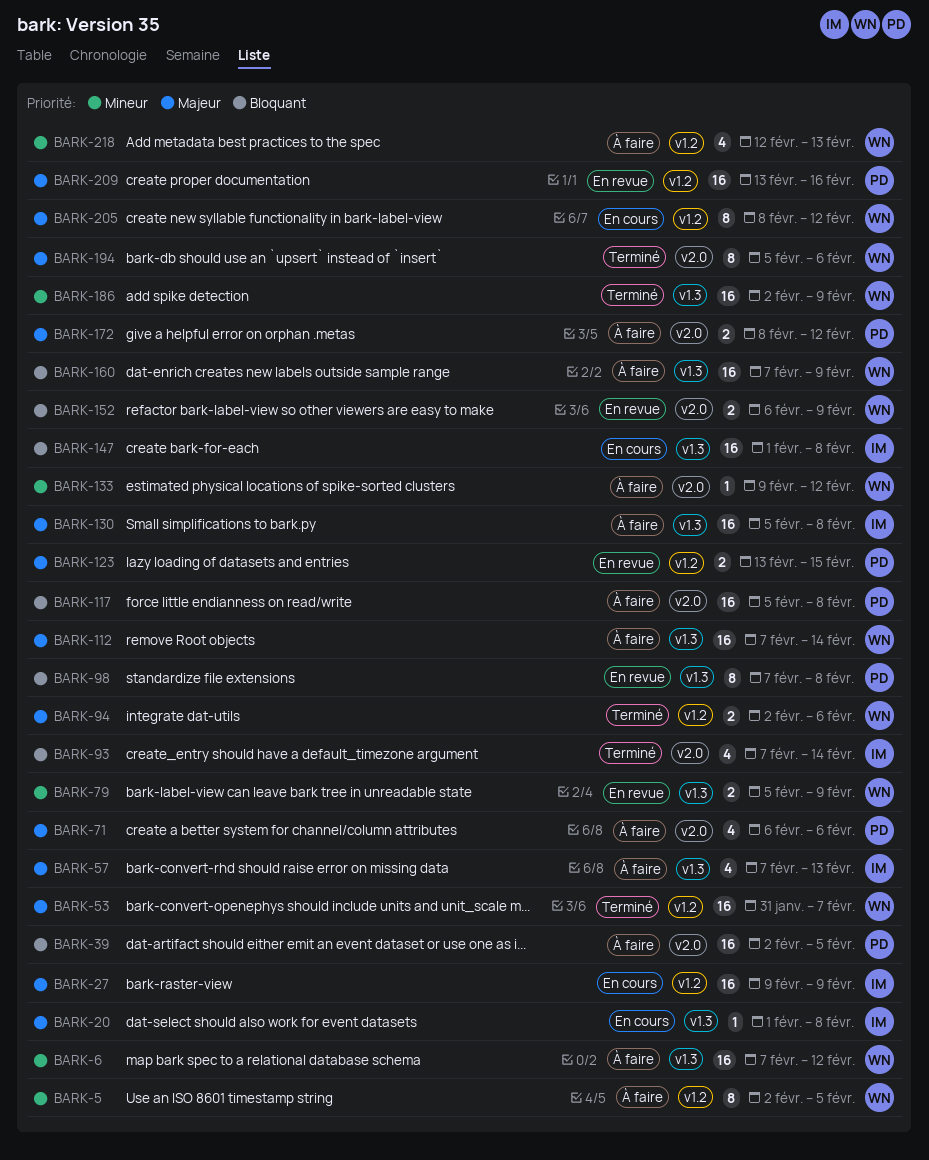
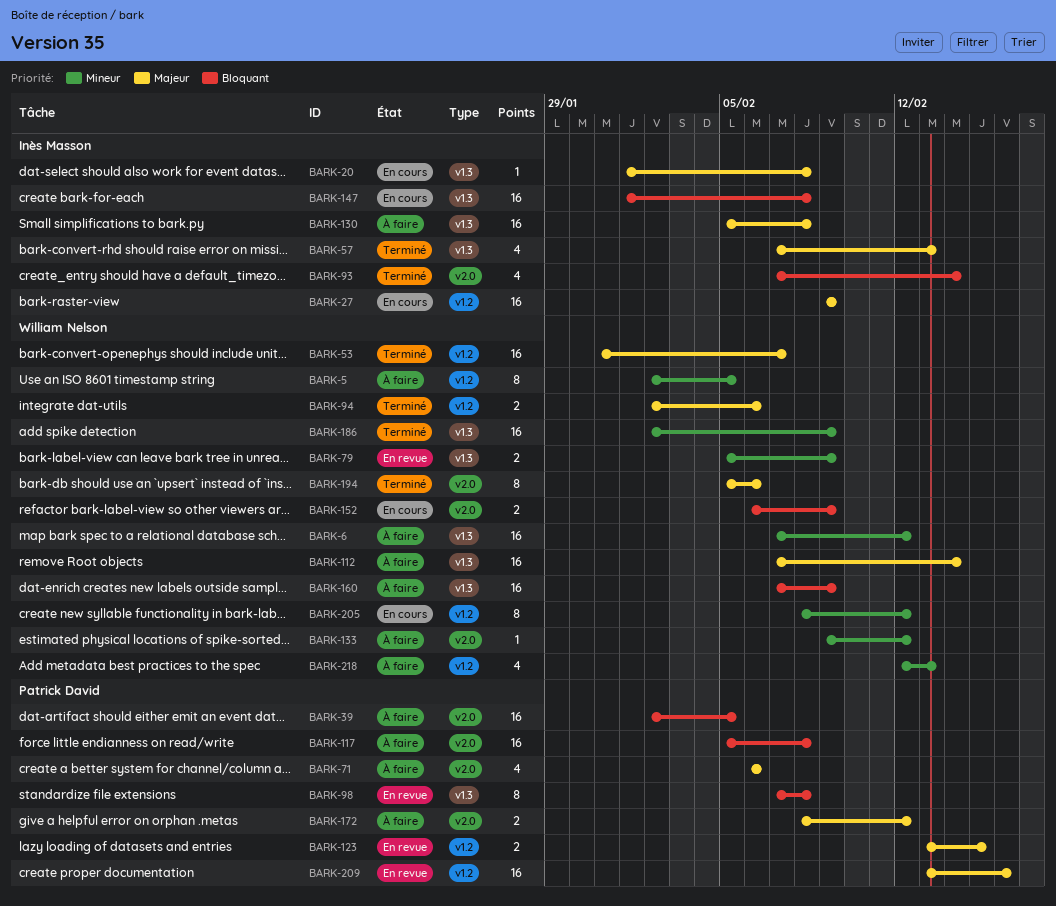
BARK-57, status: À faire -> Terminé
BARK-152, status: En revue -> En cours
BARK-205, priority: Majeur -> Mineur

